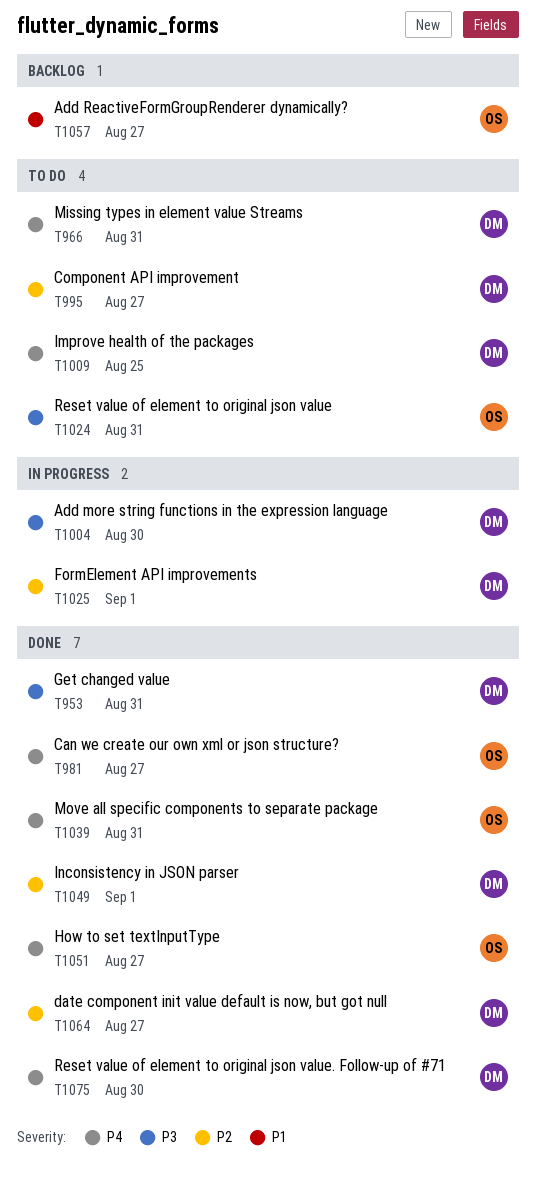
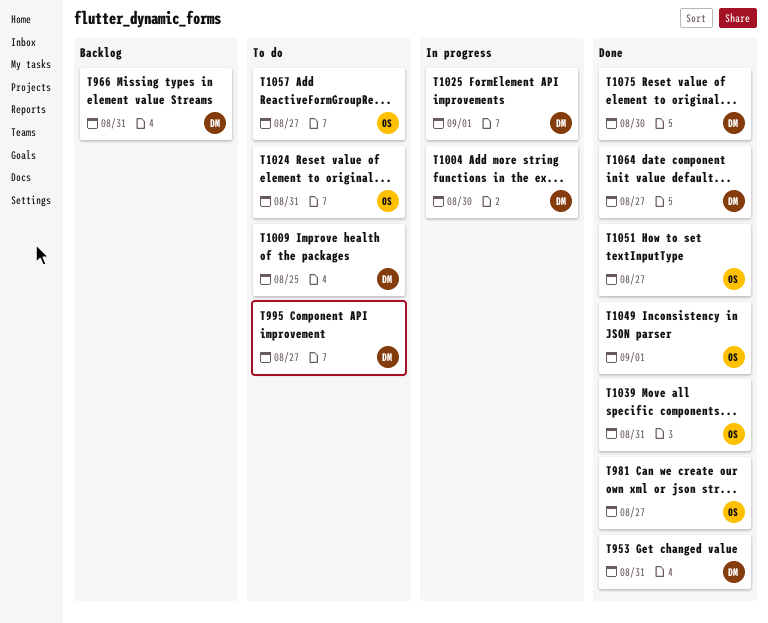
T966, status: To do -> Backlog
T1049, owner: DM -> OS
T1057, status: Backlog -> To do

